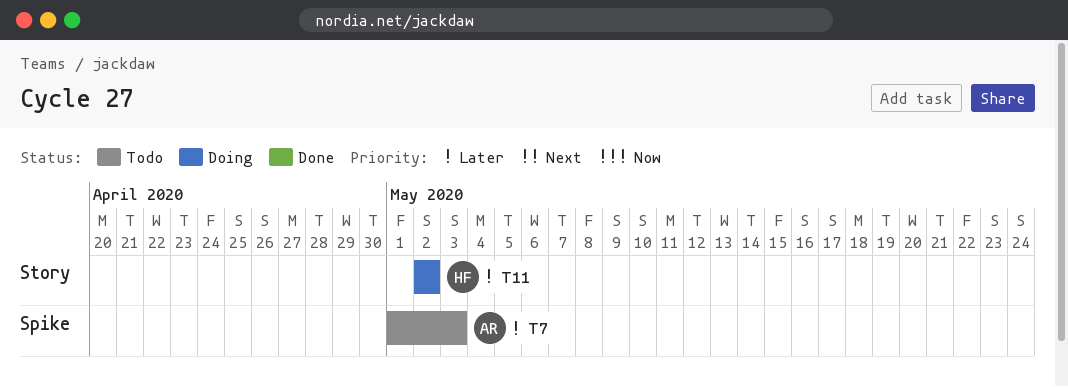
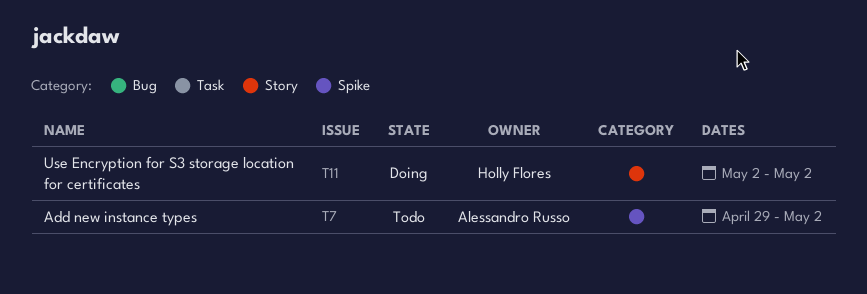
T7, start: May 1 -> Apr 29
T7, due: May 3 -> May 2

